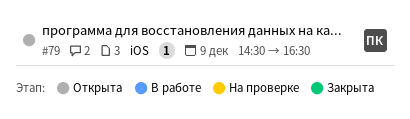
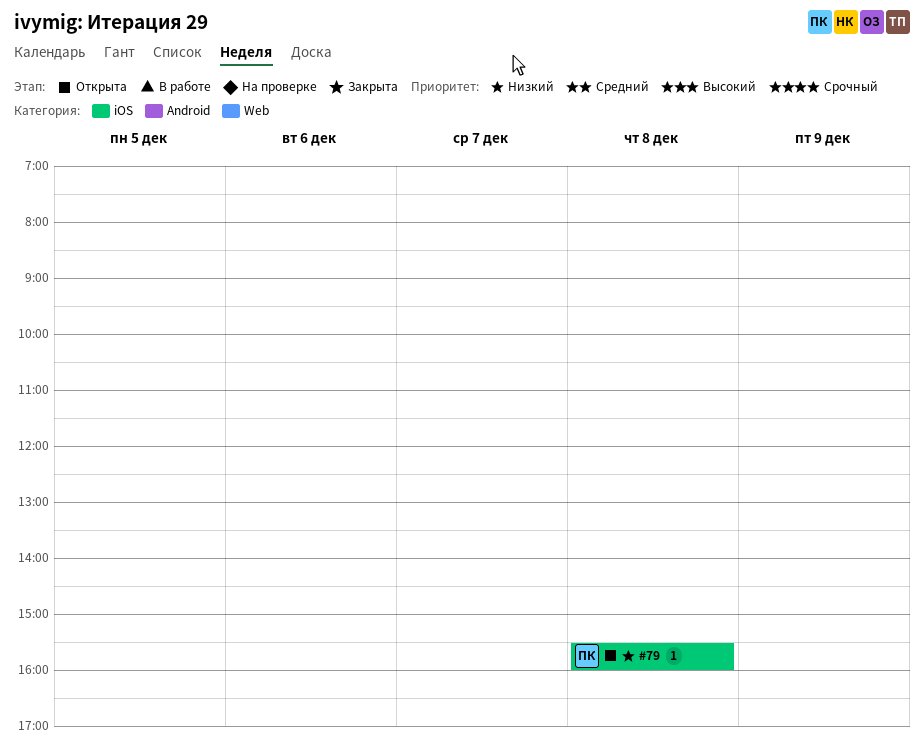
#79, day: Dec 9 -> Dec 8
#79, begins: 14:30 -> 15:30
#79, ends: 16:30 -> 16:00

